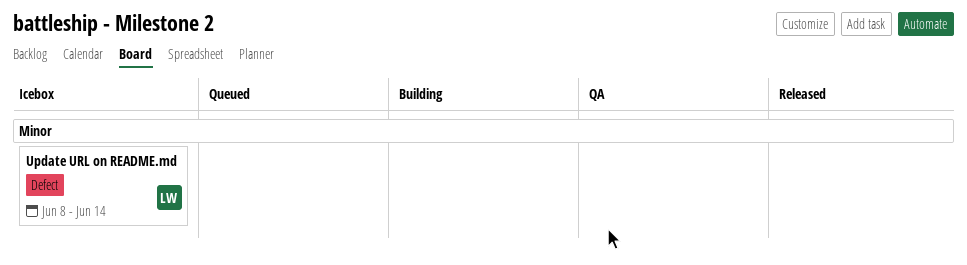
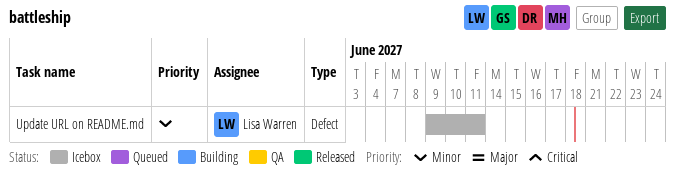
Update URL on README.md, start: Jun 8 -> Jun 9
Update URL on README.md, due: Jun 14 -> Jun 11

